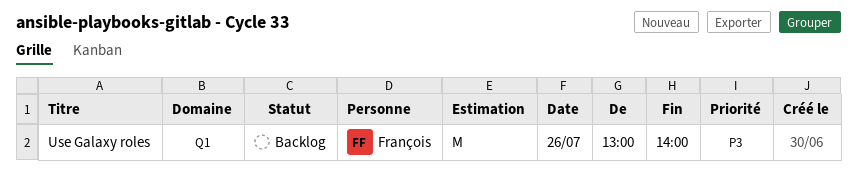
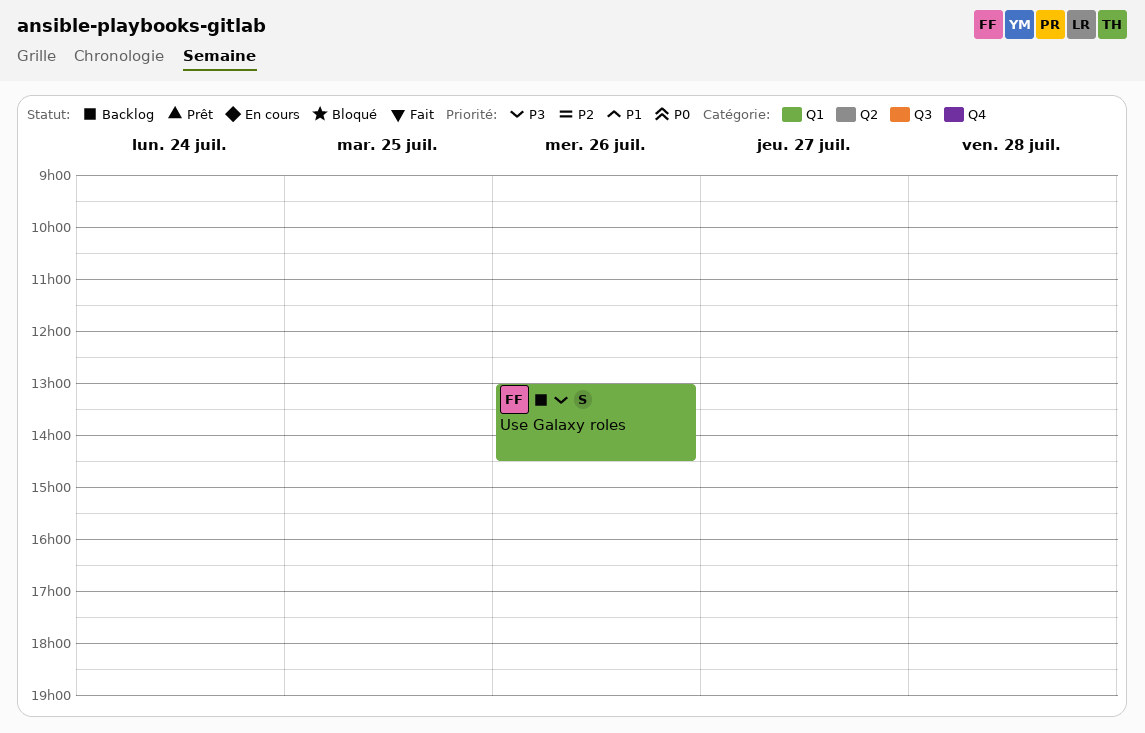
Use Galaxy roles, estimate: M -> S
Use Galaxy roles, ends: 14:00 -> 14:30

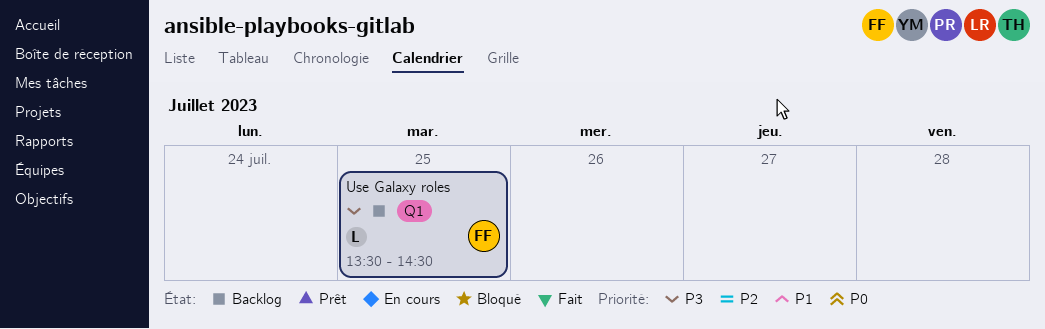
Use Galaxy roles, estimate: S -> L
Use Galaxy roles, day: Jul 26 -> Jul 25
Use Galaxy roles, begins: 13:00 -> 13:30

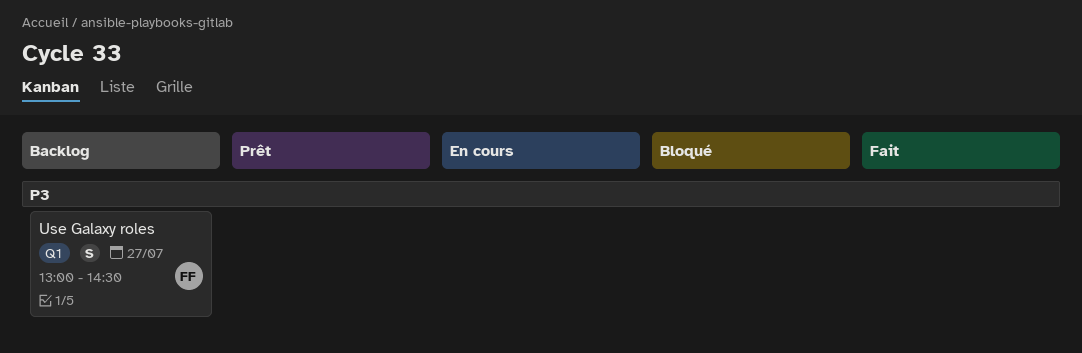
Use Galaxy roles, estimate: L -> S
Use Galaxy roles, day: Jul 25 -> Jul 27
Use Galaxy roles, begins: 13:30 -> 13:00

